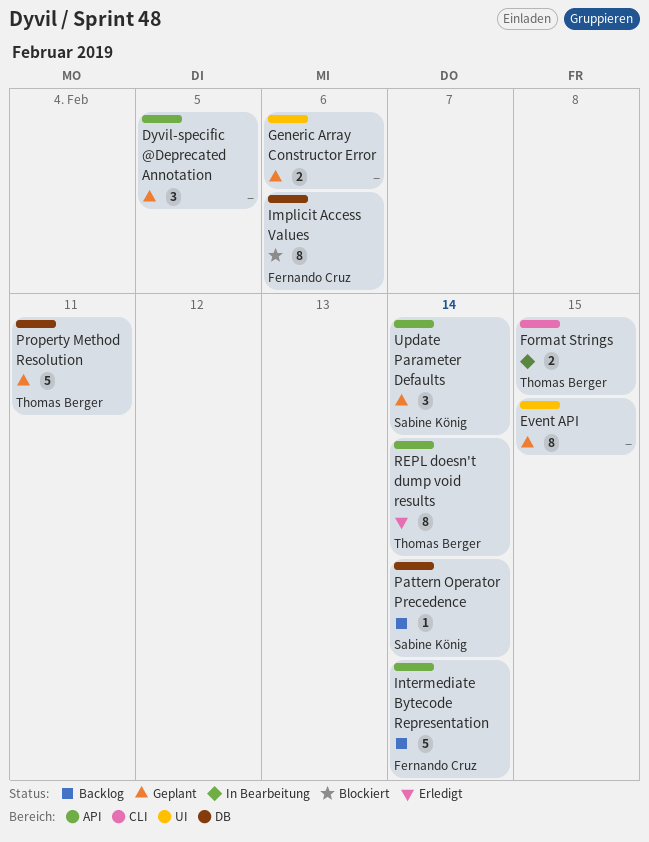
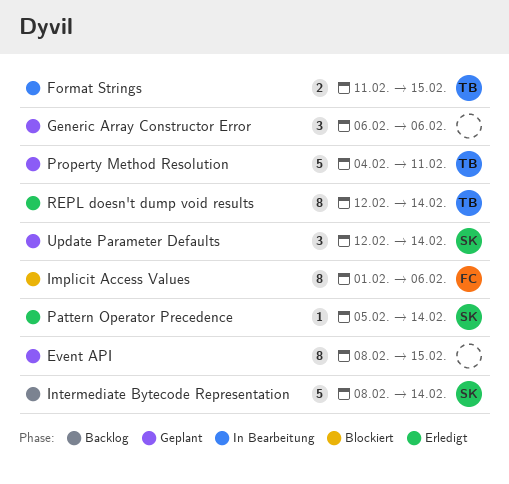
Dyvil-specific @Deprecated Annotation: present -> none
Generic Array Constructor Error, estimate: 2 -> 3
Intermediate Bytecode Representation, owner: Fernando Cruz -> Sabine König
Pattern Operator Precedence, status: Backlog -> Erledigt

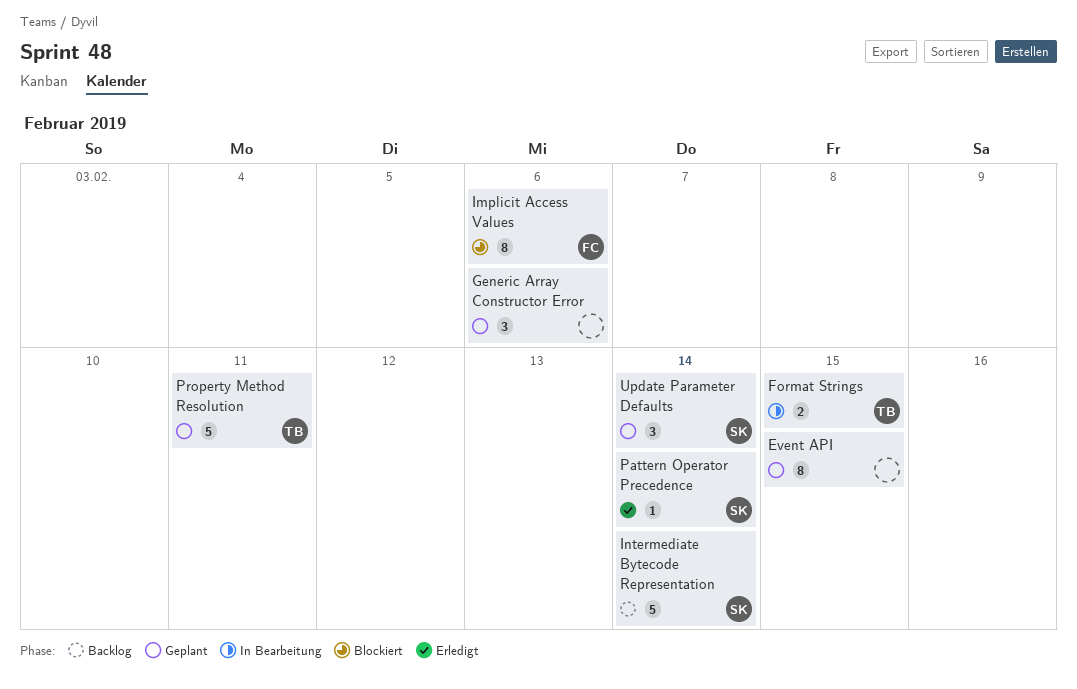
REPL doesn't dump void results: present -> none

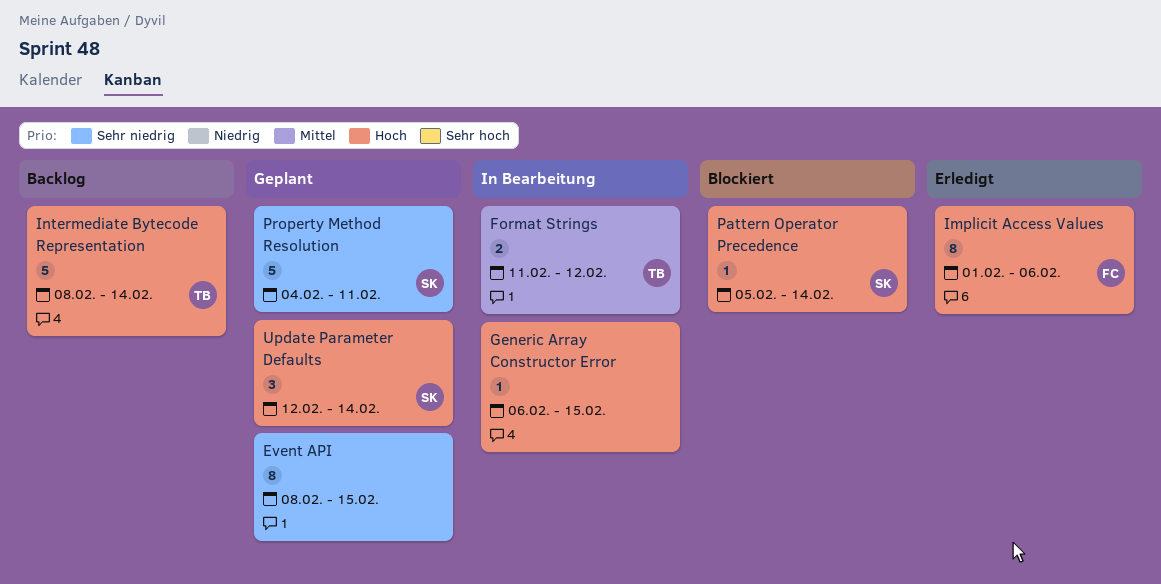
Format Strings, due: Feb 15 -> Feb 12
Generic Array Constructor Error, status: Geplant -> In Bearbeitung
Generic Array Constructor Error, estimate: 3 -> 1
Generic Array Constructor Error, due: Feb 6 -> Feb 15
Implicit Access Values, status: Blockiert -> Erledigt
Intermediate Bytecode Representation, owner: SK -> TB
Pattern Operator Precedence, status: Erledigt -> Blockiert
Property Method Resolution, owner: TB -> SK

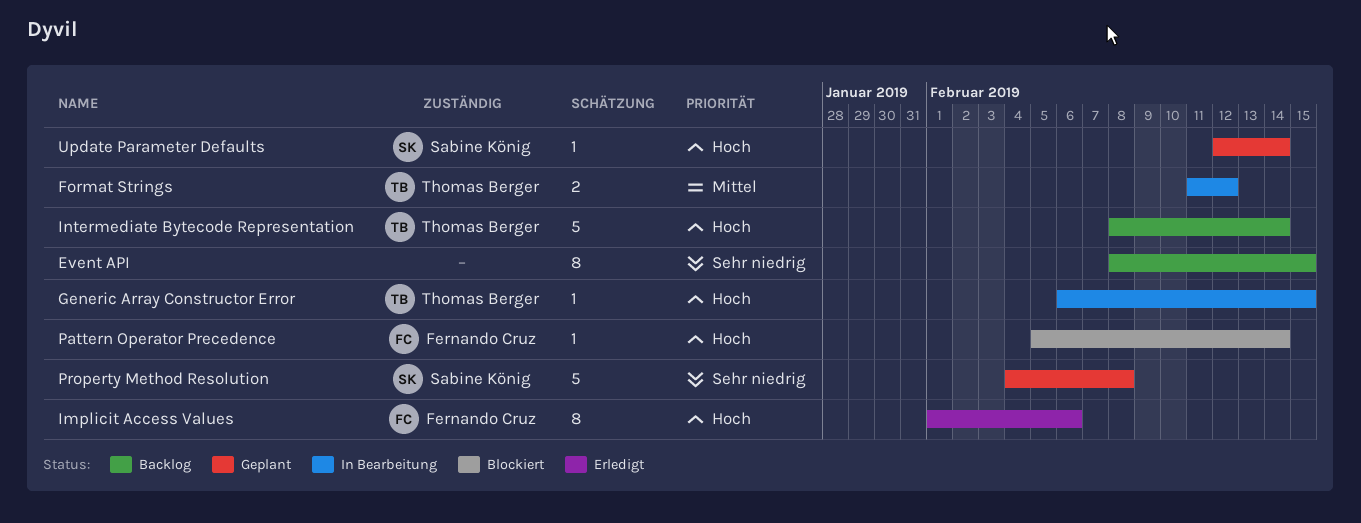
Event API, status: Geplant -> Backlog
Generic Array Constructor Error, owner: none -> Thomas Berger
Pattern Operator Precedence, owner: Sabine König -> Fernando Cruz
Property Method Resolution, due: Feb 11 -> Feb 8
Update Parameter Defaults, estimate: 3 -> 1

